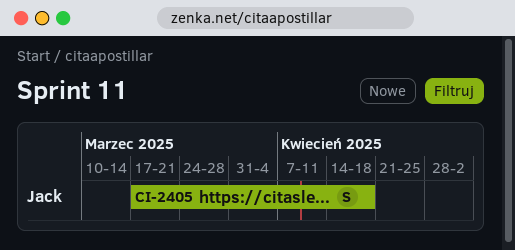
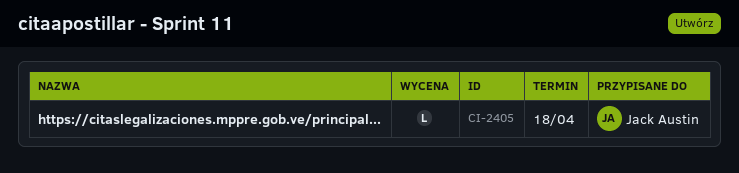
CI-2405, estimate: S -> L

